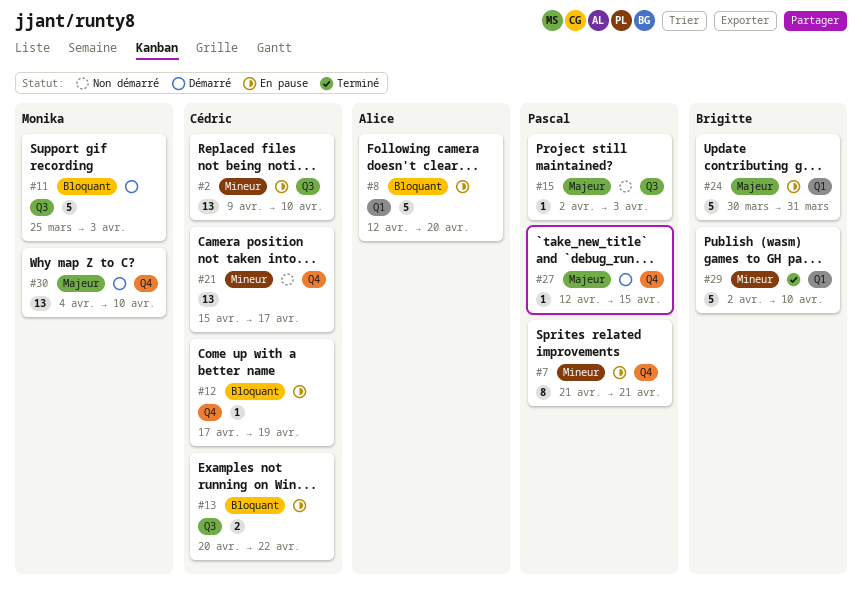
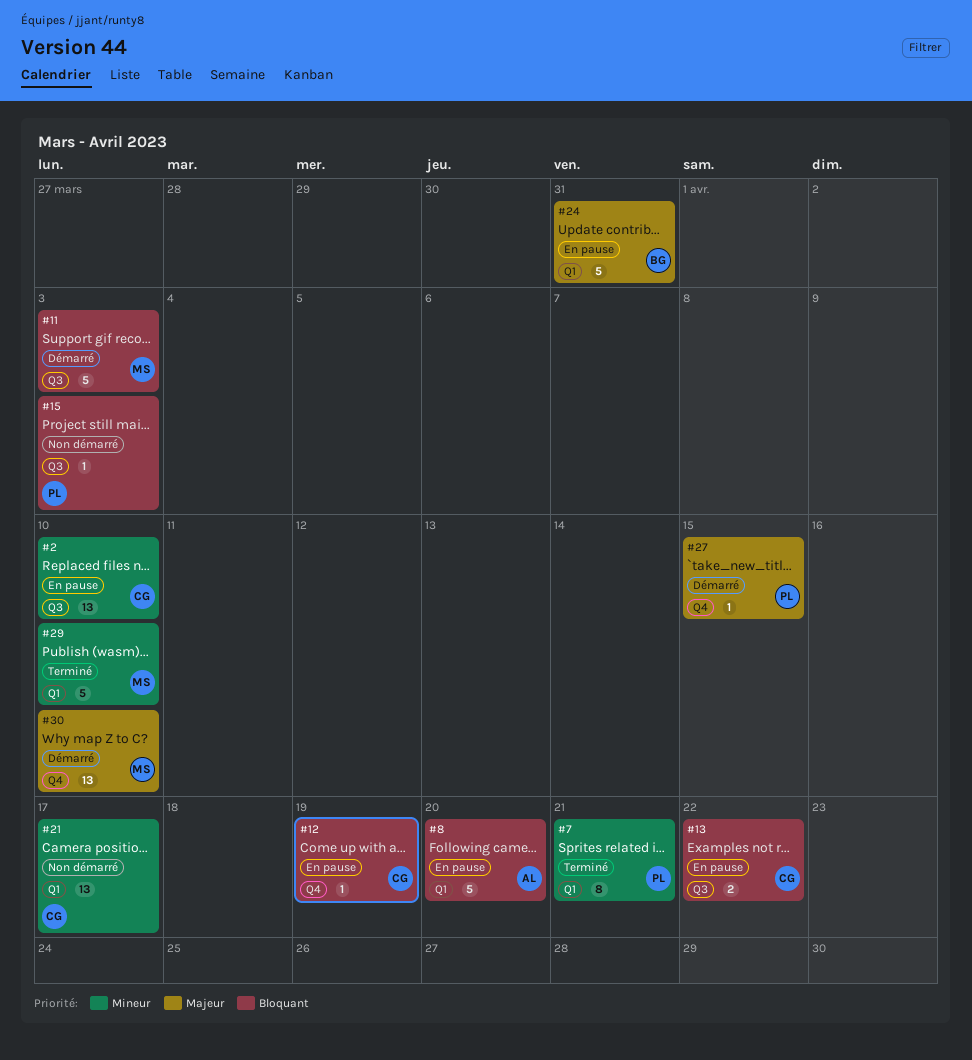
#7, status: En pause -> Terminé
#7, label: Q4 -> Q1
#15, priority: Majeur -> Bloquant
#21, label: Q4 -> Q1
#29, owner: Brigitte -> Monika

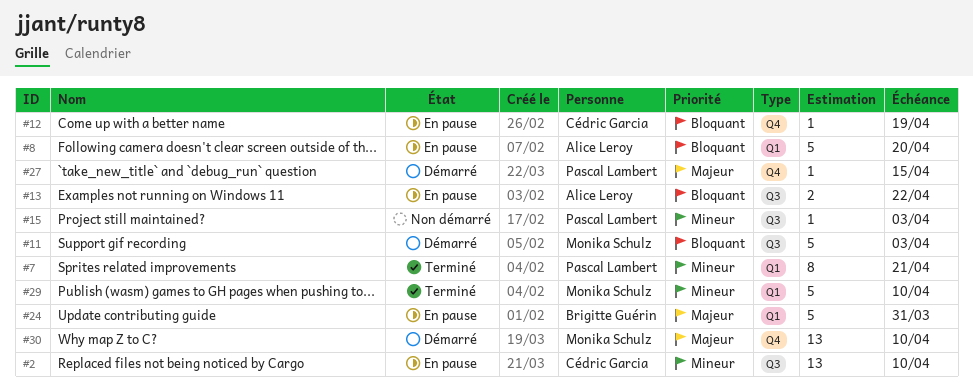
#13, owner: Cédric Garcia -> Alice Leroy
#15, priority: Bloquant -> Mineur
#21: present -> none

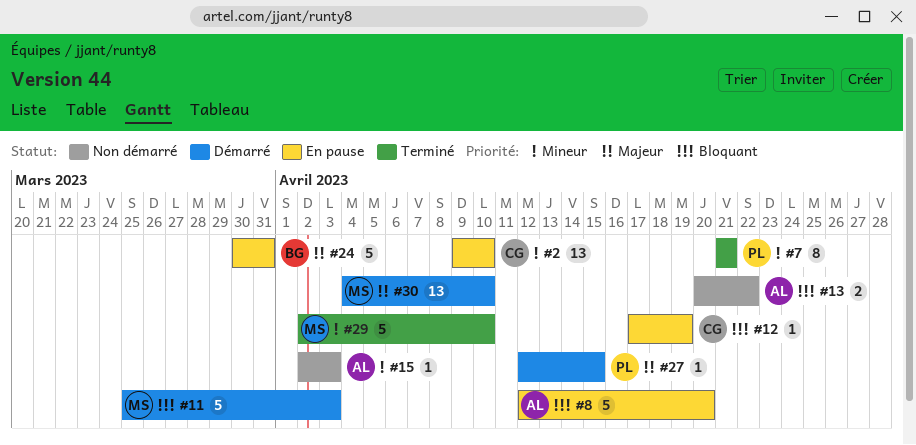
#13, status: En pause -> Non démarré
#15, owner: Pascal Lambert -> Alice Leroy

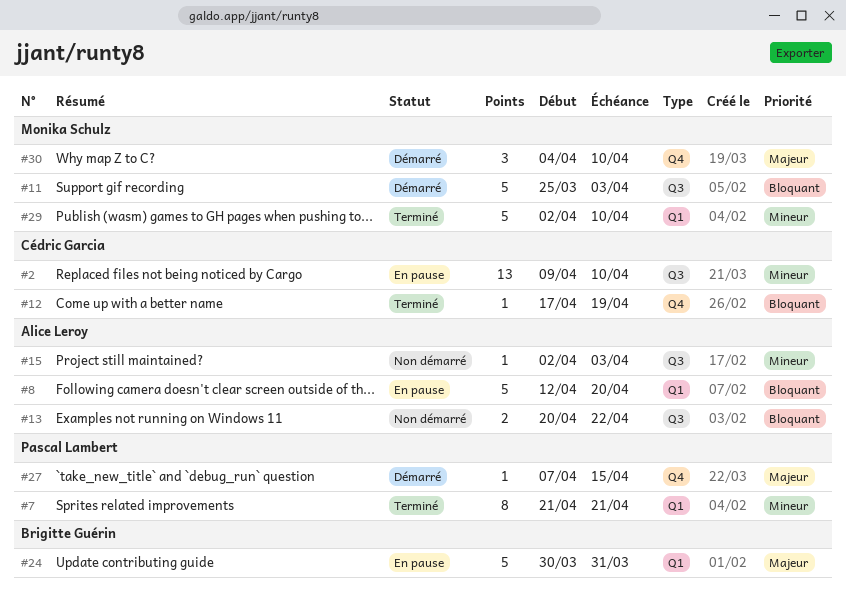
#12, status: En pause -> Terminé
#27, start: Apr 12 -> Apr 7
#30, estimate: 13 -> 3

